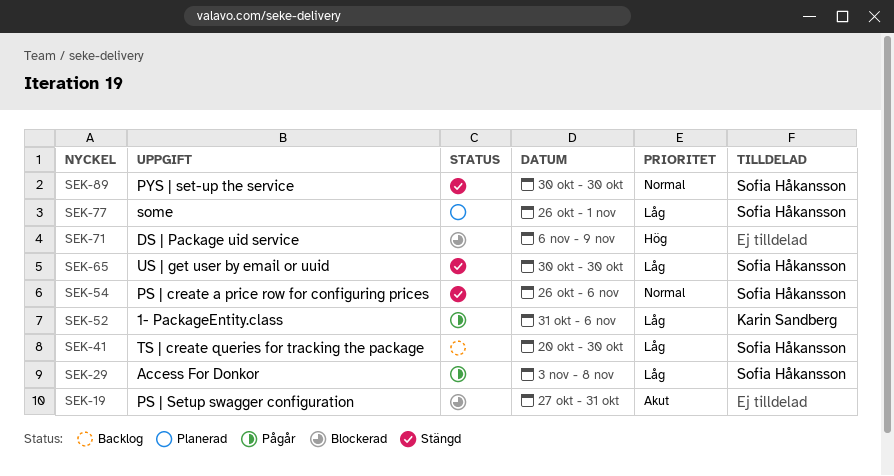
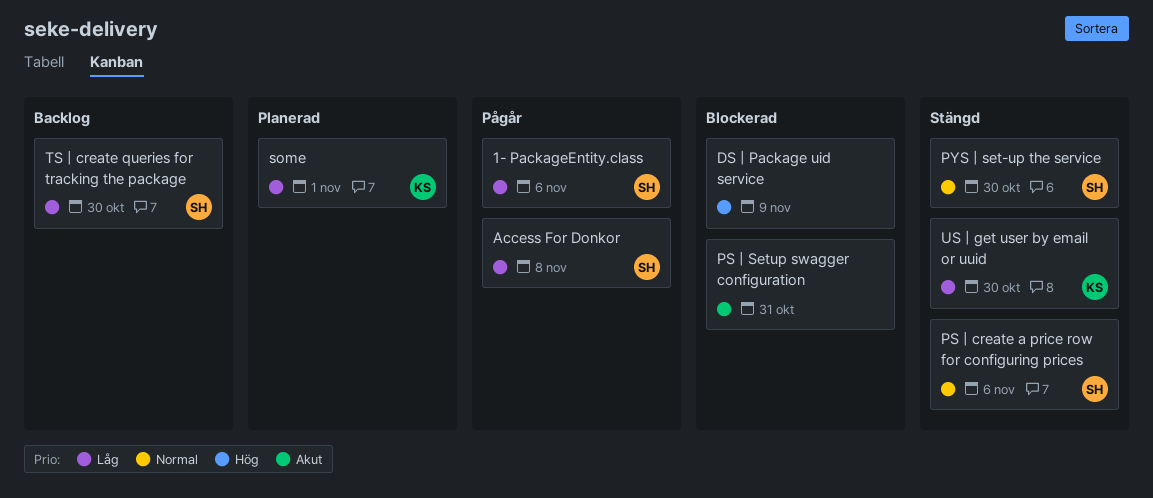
1- PackageEntity.class, owner: Karin Sandberg -> Sofia Håkansson
some, owner: Sofia Håkansson -> Karin Sandberg
US | get user by email or uuid, owner: Sofia Håkansson -> Karin Sandberg

